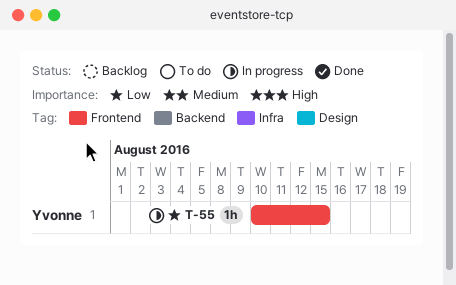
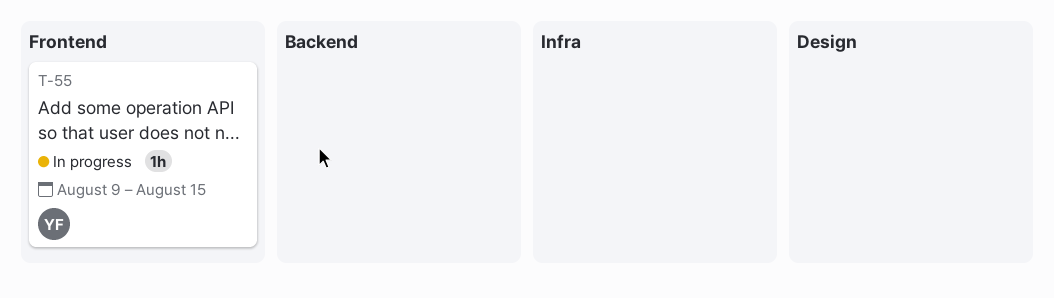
T-55, start: Aug 10 -> Aug 9

